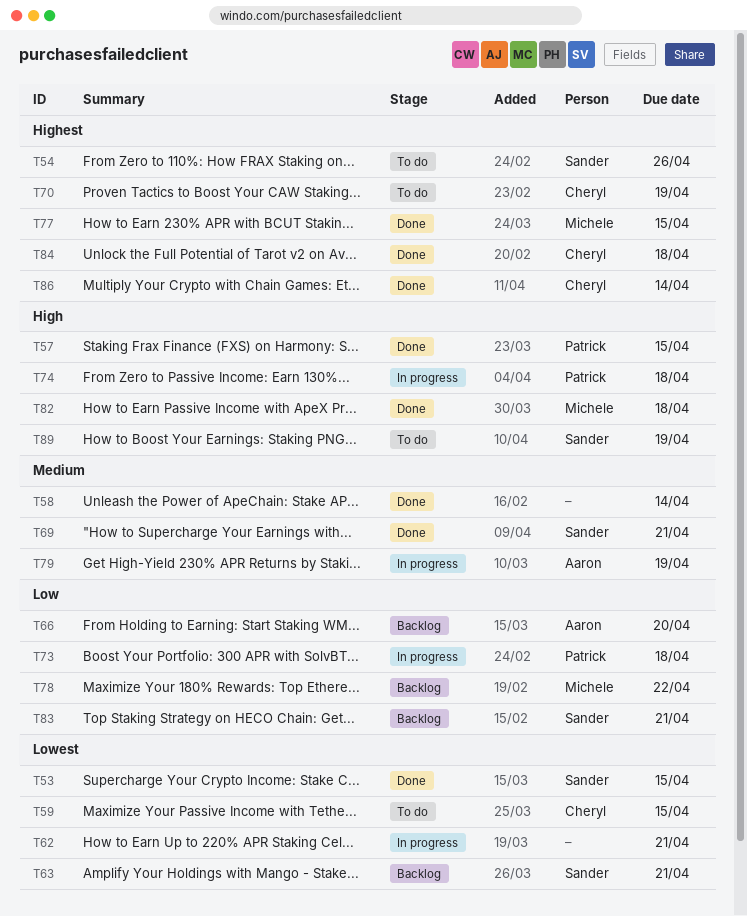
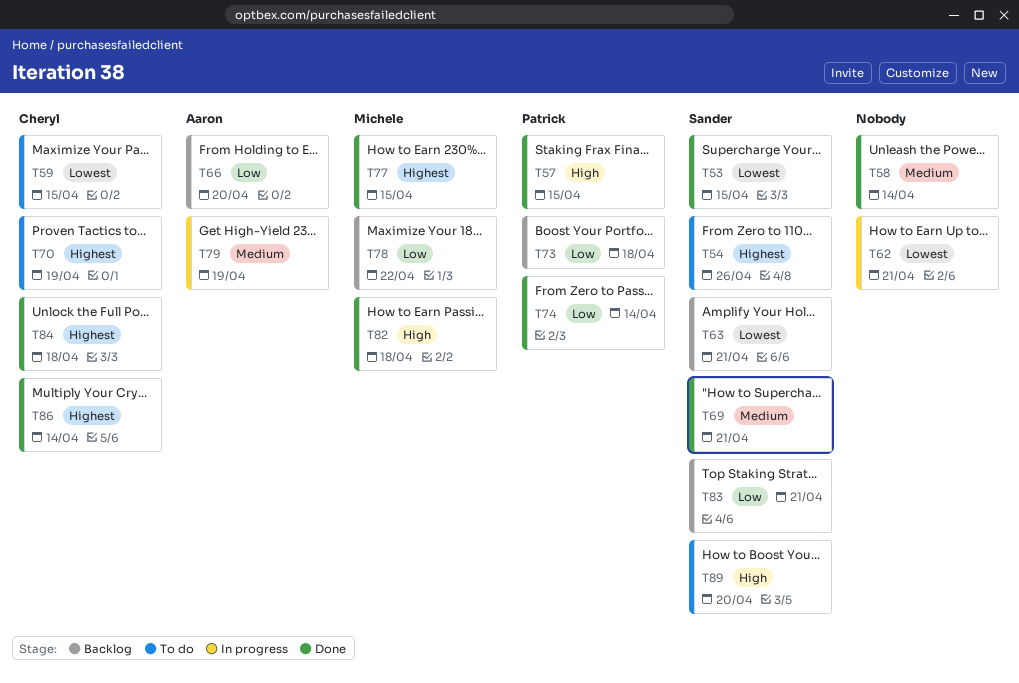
T73, status: In progress -> Backlog
T74, status: In progress -> Done
T74, priority: High -> Low
T74, due: Apr 18 -> Apr 14
T89, due: Apr 19 -> Apr 20

